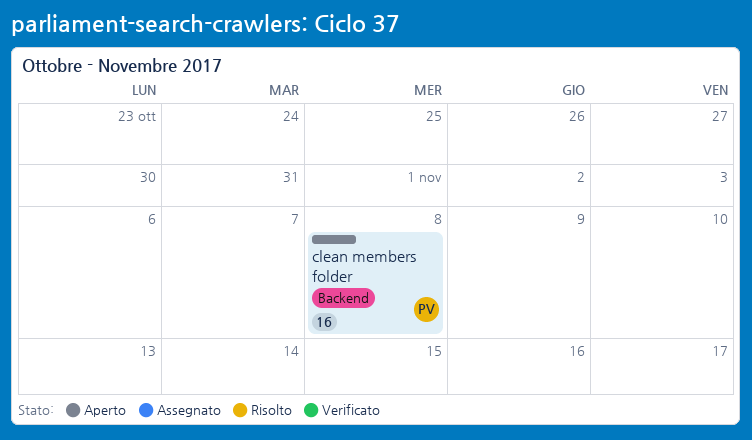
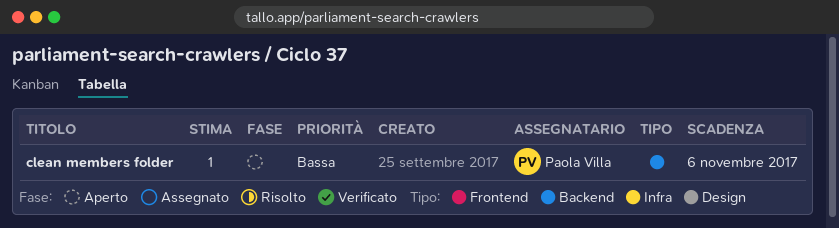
clean members folder, estimate: 16 -> 1
clean members folder, due: Nov 8 -> Nov 6

